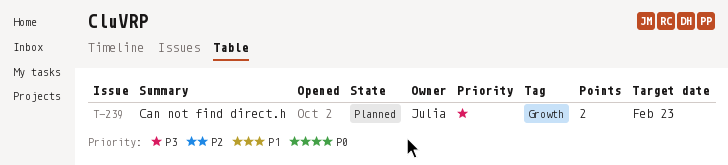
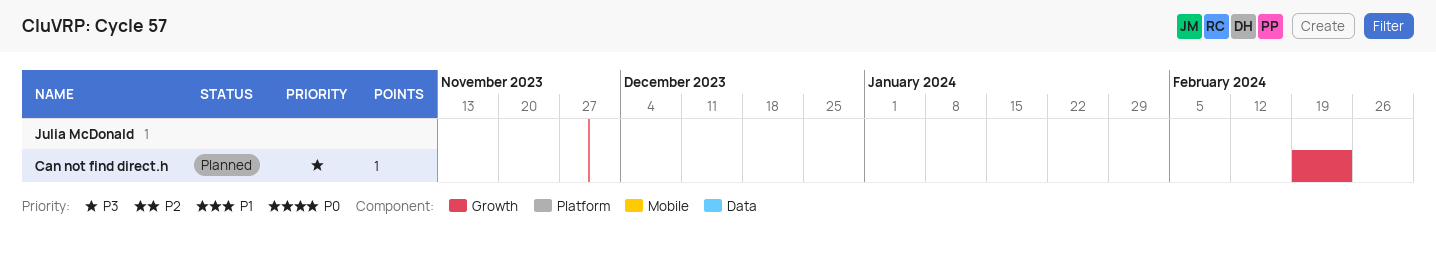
Can not find direct.h, estimate: 2 -> 1

